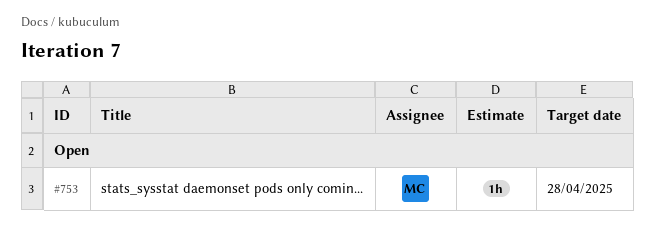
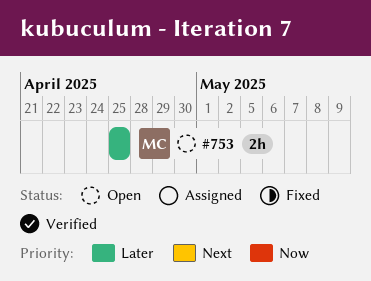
#753, estimate: 1h -> 2h
#753, due: Apr 28 -> Apr 25

